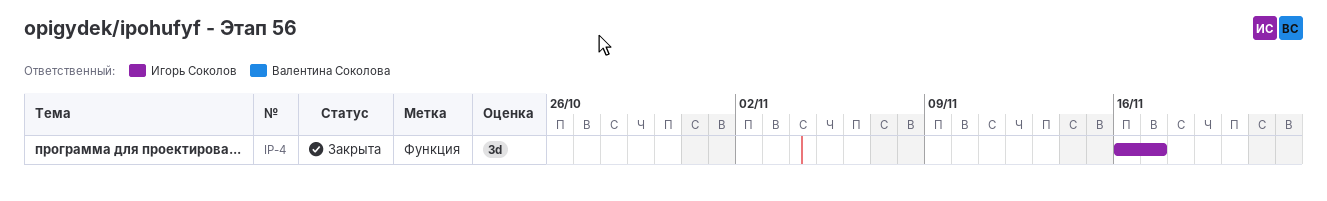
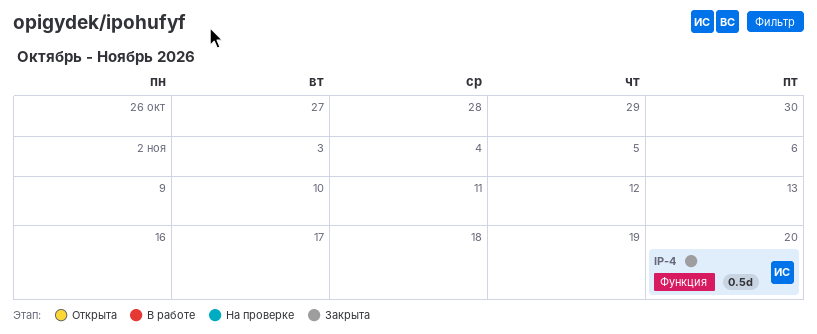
IP-4, estimate: 3d -> 0.5d
IP-4, due: Nov 17 -> Nov 20

